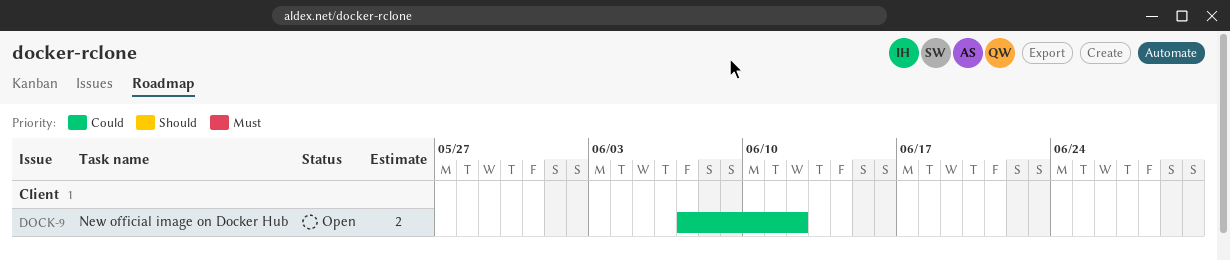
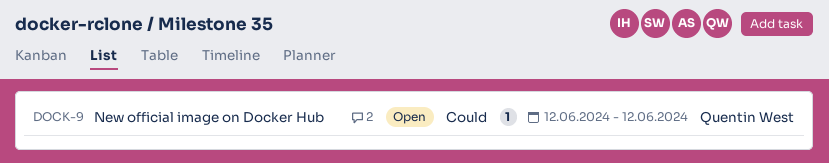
DOCK-9, estimate: 2 -> 1
DOCK-9, start: Jun 7 -> Jun 12

